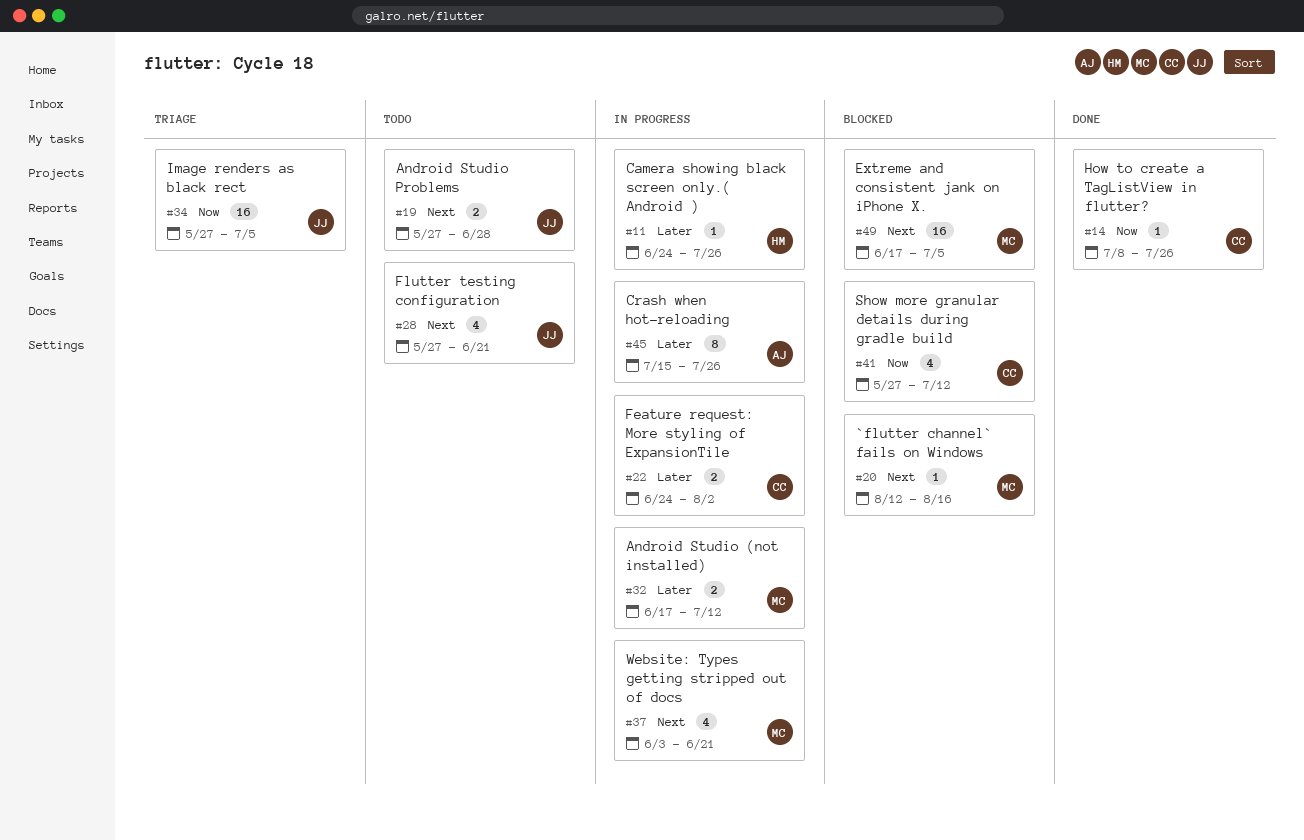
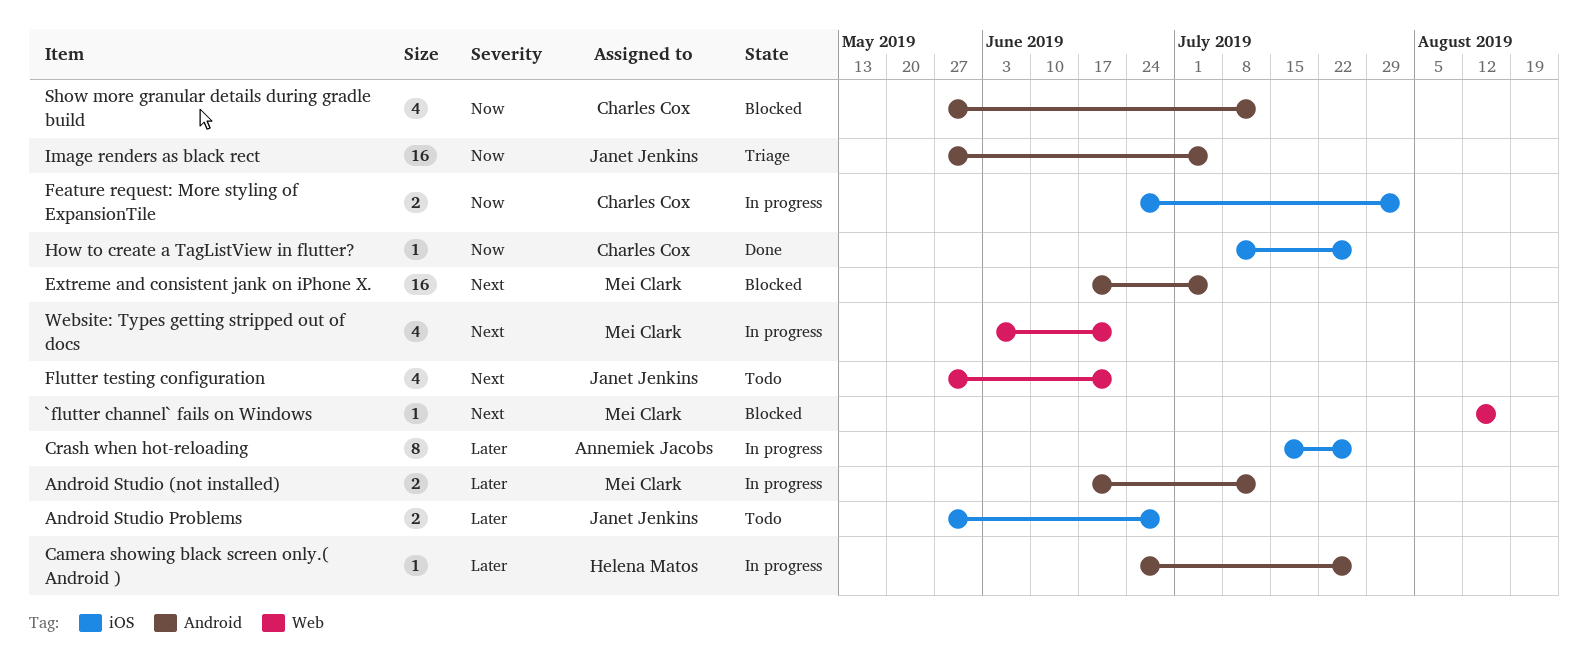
Android Studio Problems, priority: Next -> Later
Feature request: More styling of ExpansionTile, priority: Later -> Now

